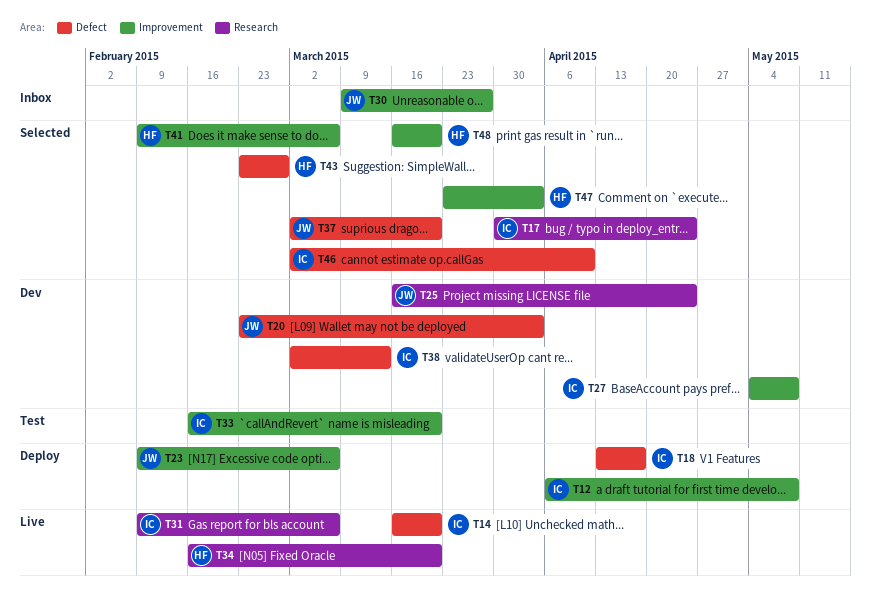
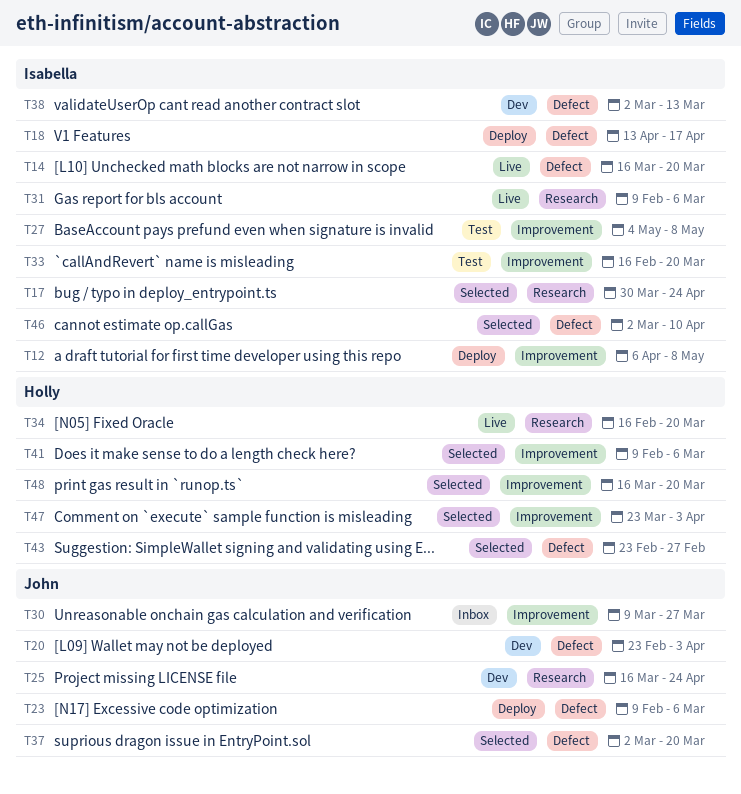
T23, label: Improvement -> Defect
T27, status: Dev -> Test

